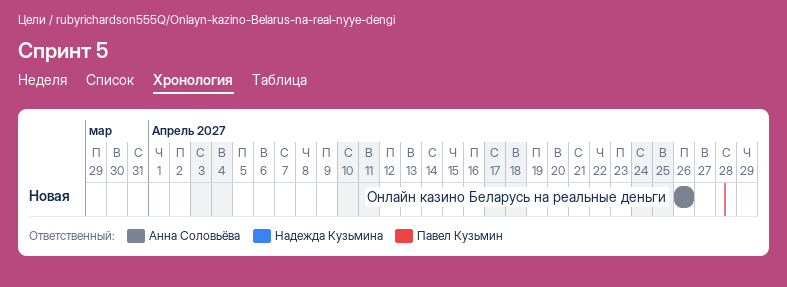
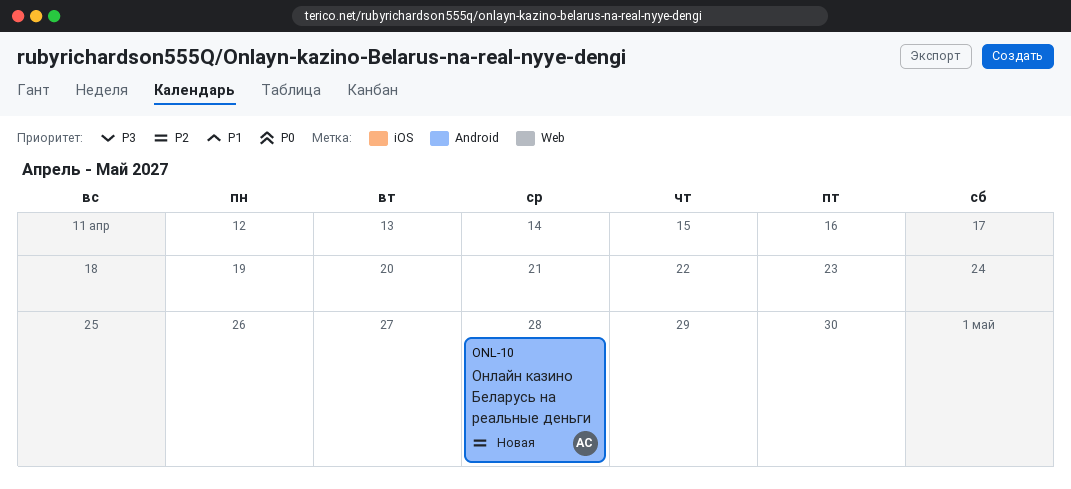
Онлайн казино Беларусь на реальные деньги, due: Apr 26 -> Apr 28

